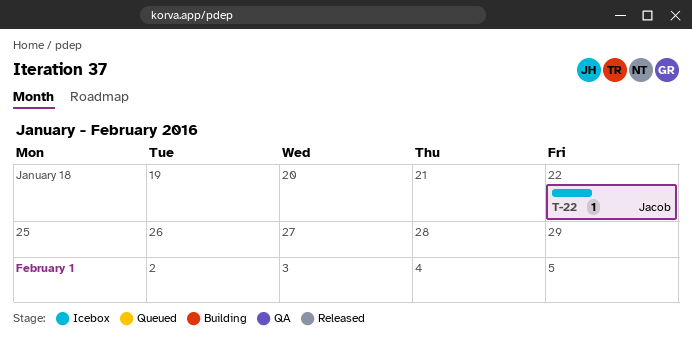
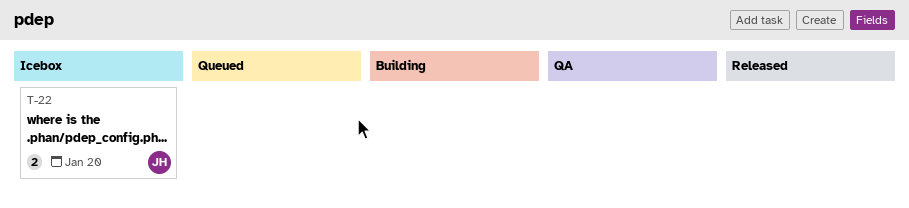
T-22, estimate: 1 -> 2
T-22, due: Jan 22 -> Jan 20

